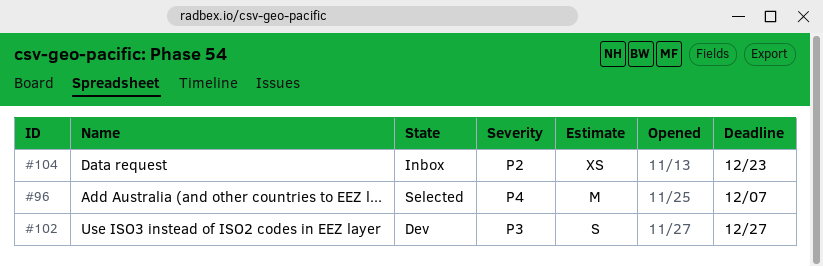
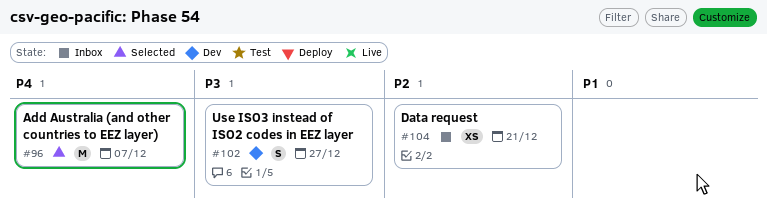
#104, due: Dec 23 -> Dec 21

